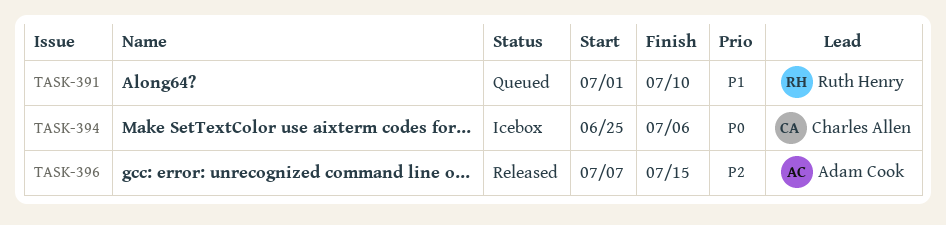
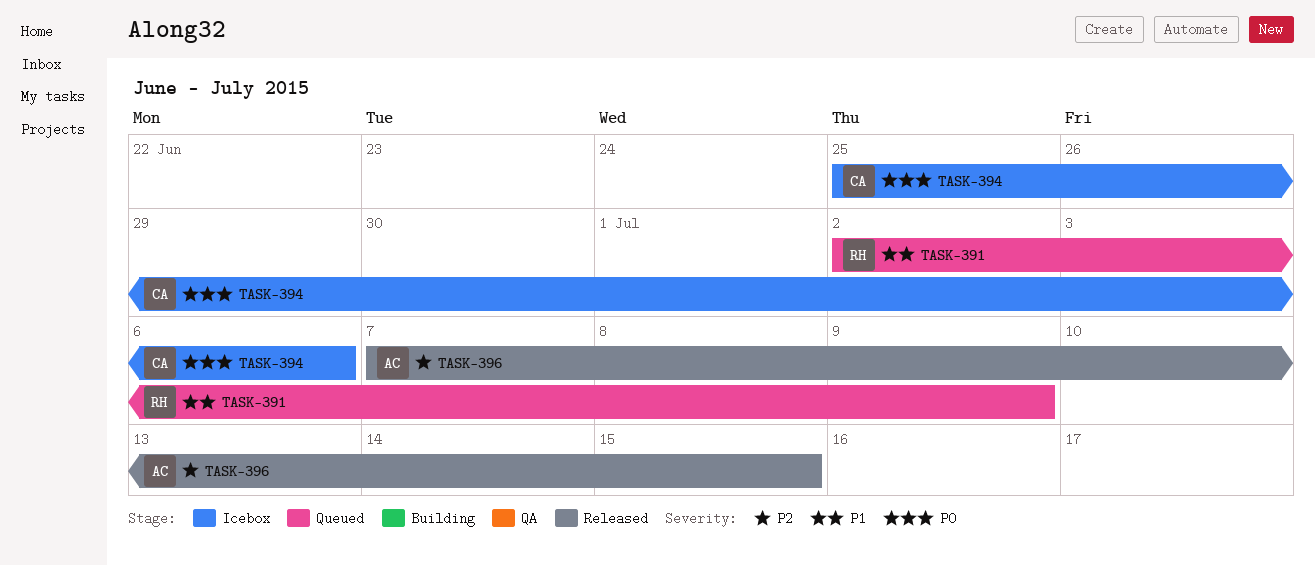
TASK-391, start: Jul 1 -> Jul 2
TASK-391, due: Jul 10 -> Jul 9

